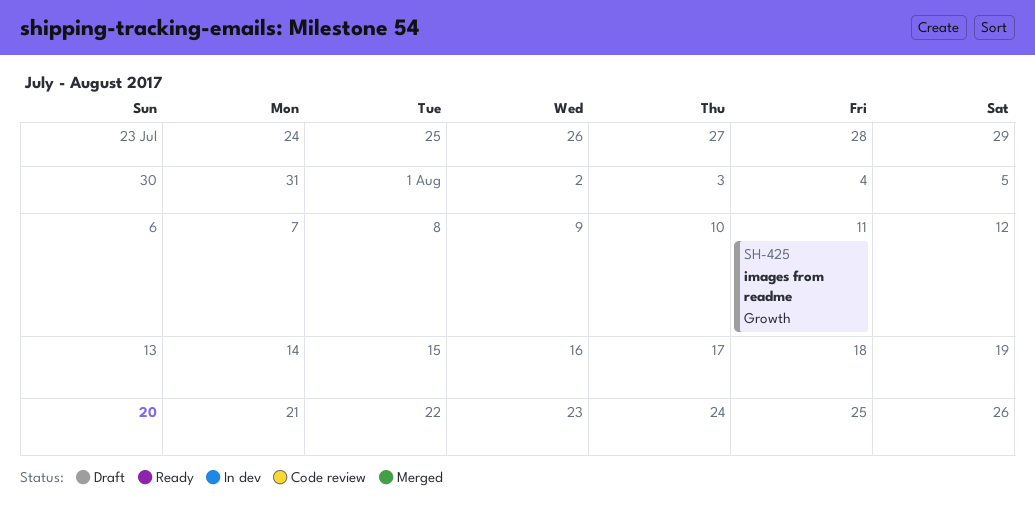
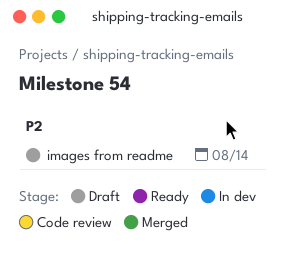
images from readme, due: Aug 11 -> Aug 14

